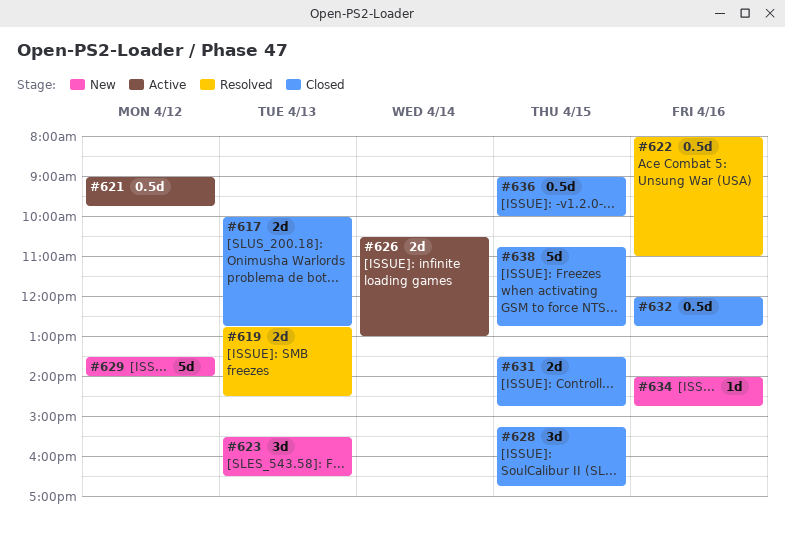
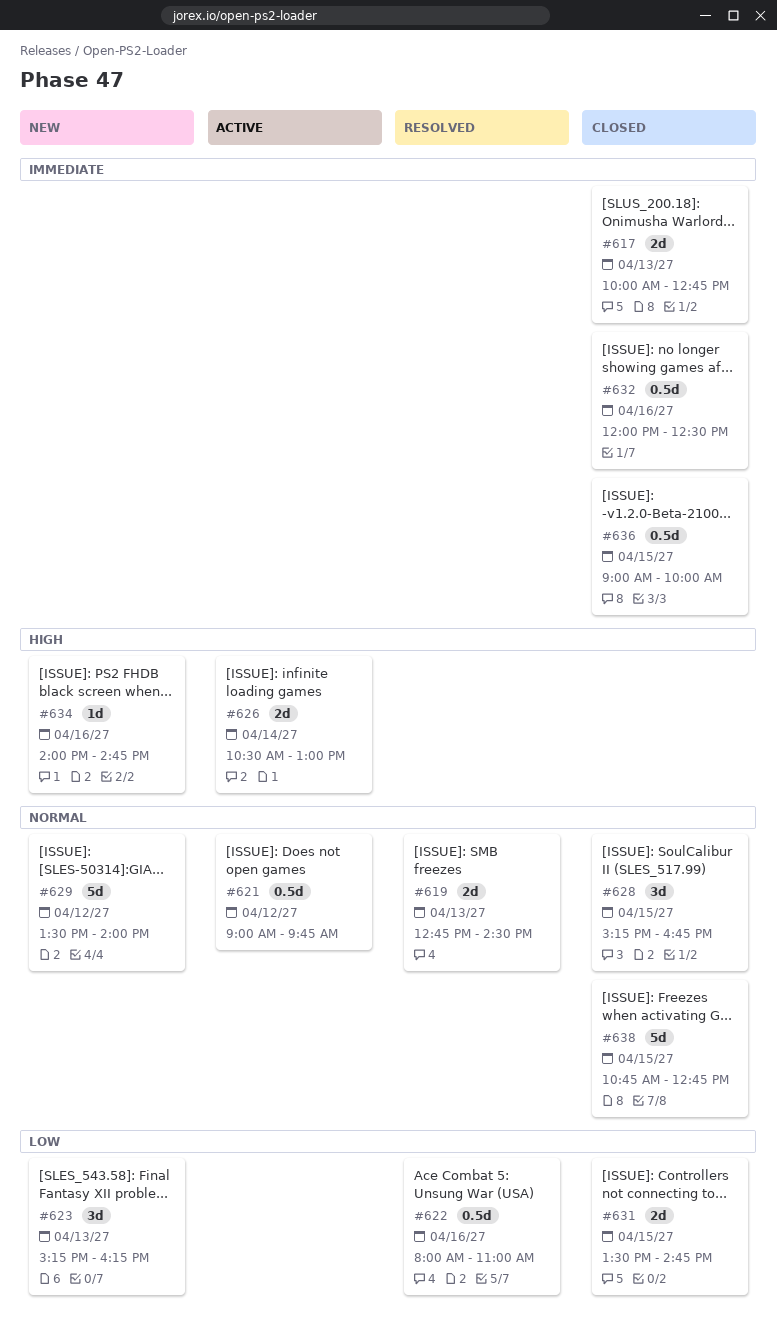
#623, begins: 15:30 -> 15:15
#623, ends: 16:30 -> 16:15
#632, ends: 12:45 -> 12:30

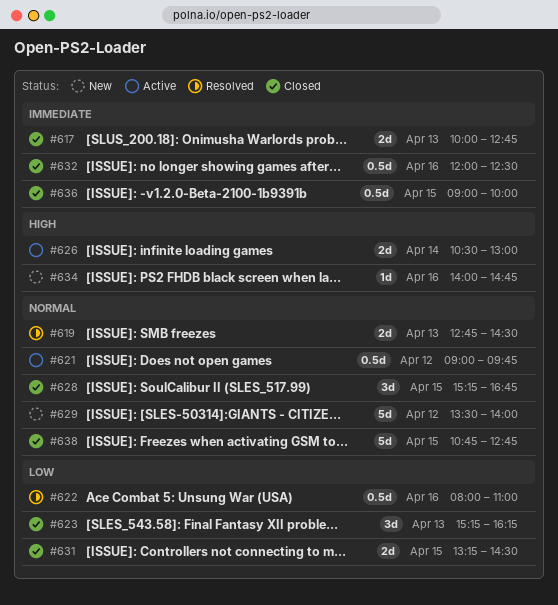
#623, status: New -> Closed
#631, begins: 13:30 -> 13:15
#631, ends: 14:45 -> 14:30

